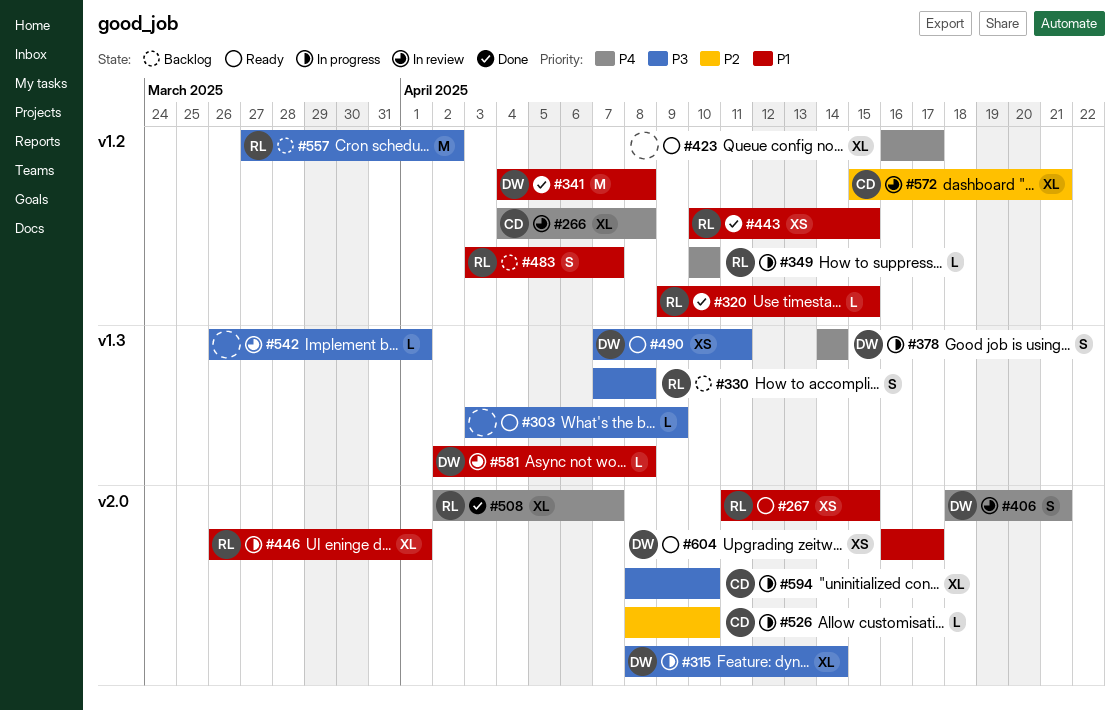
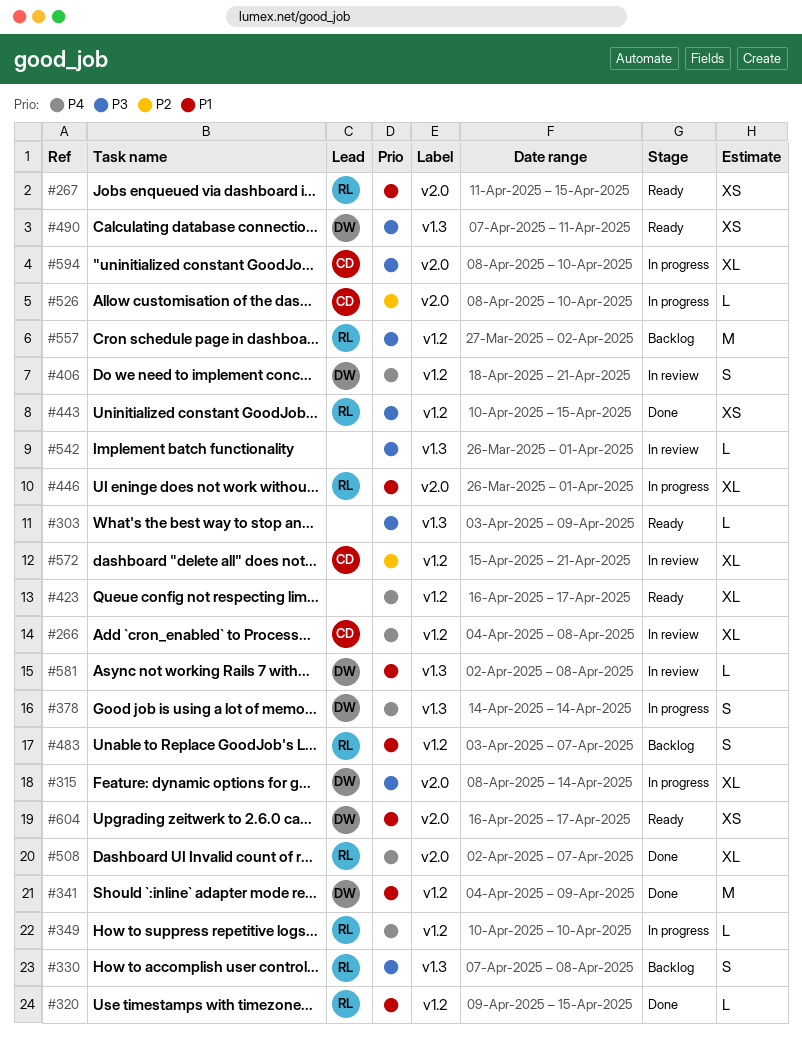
#341, due: Apr 8 -> Apr 9
#406, label: v2.0 -> v1.2
#443, priority: P1 -> P3

